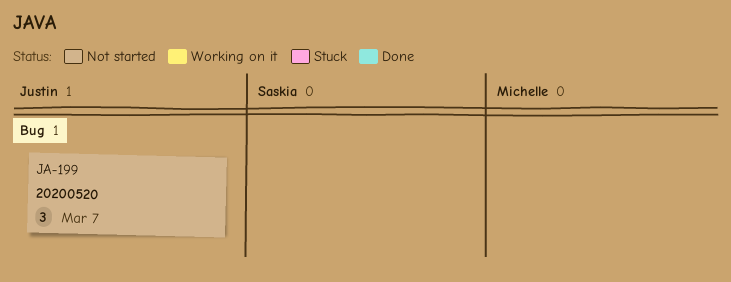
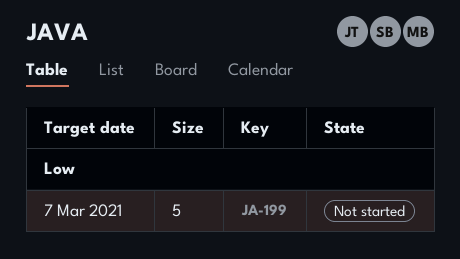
JA-199, estimate: 3 -> 5

